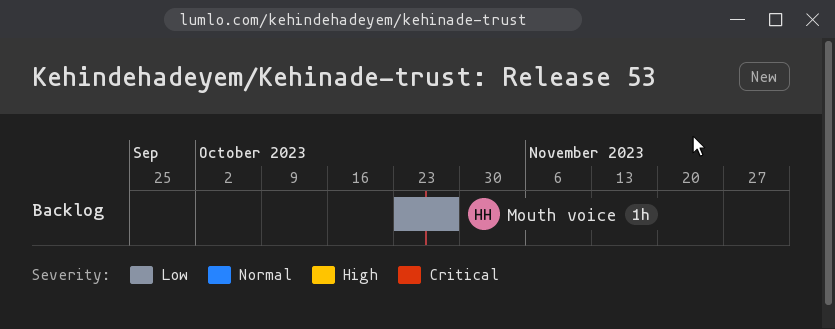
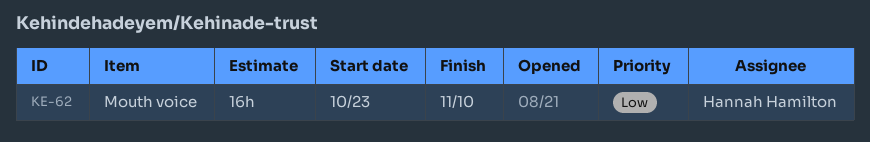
Mouth voice, estimate: 1h -> 16h
Mouth voice, due: Oct 27 -> Nov 10

